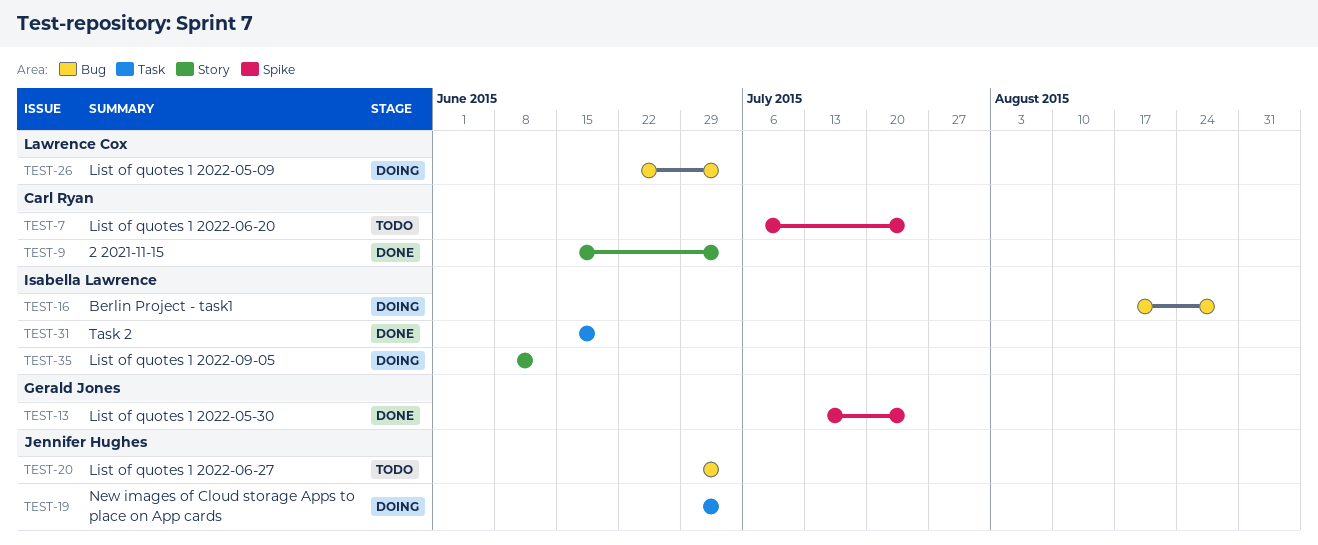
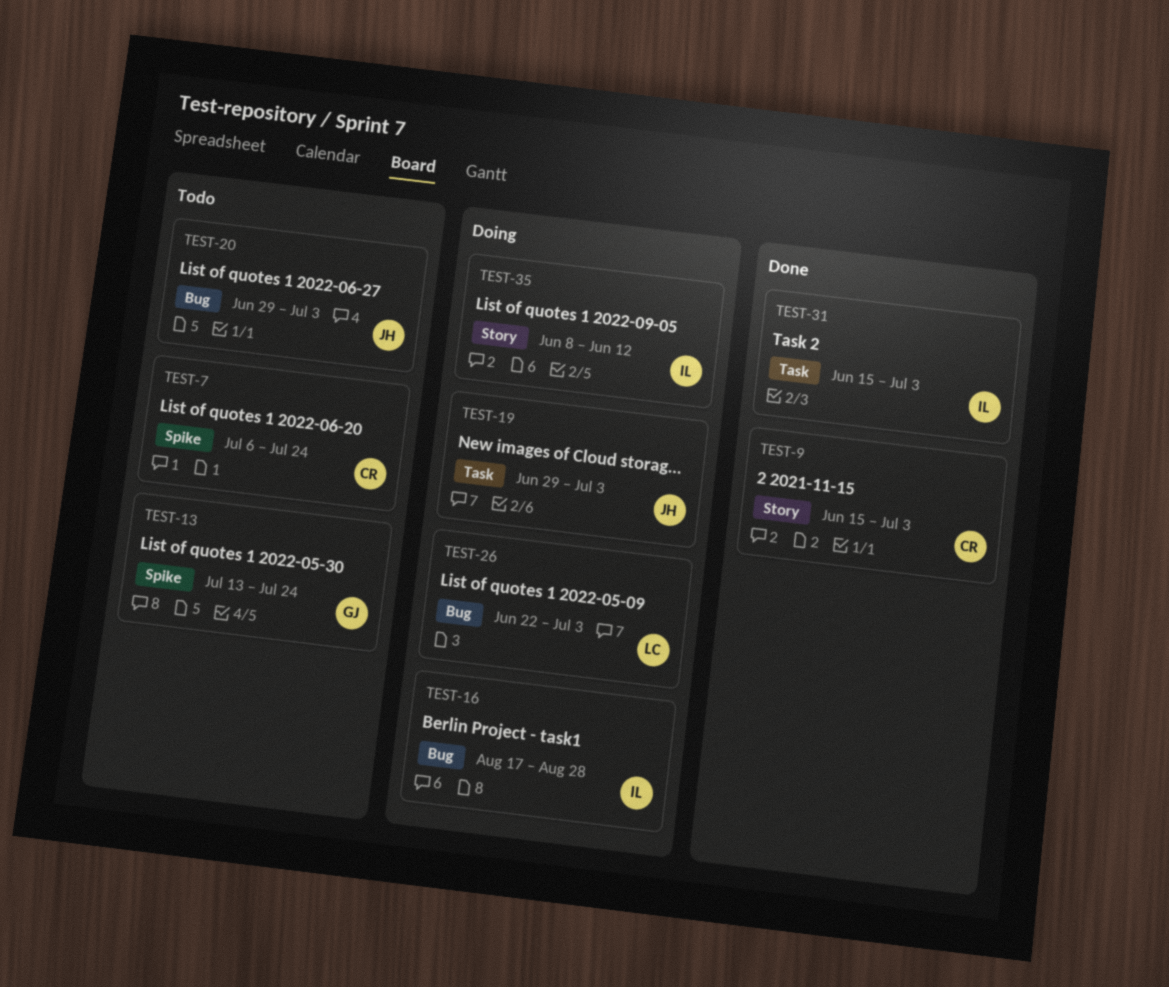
TEST-13, status: Done -> Todo
TEST-31, due: Jun 19 -> Jul 3

